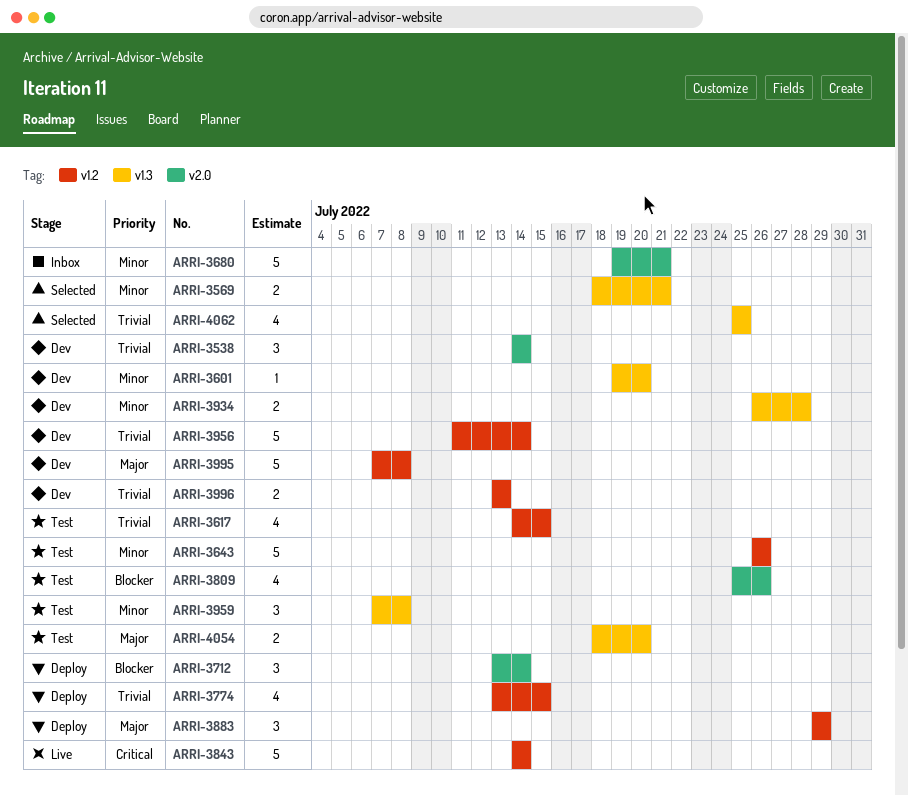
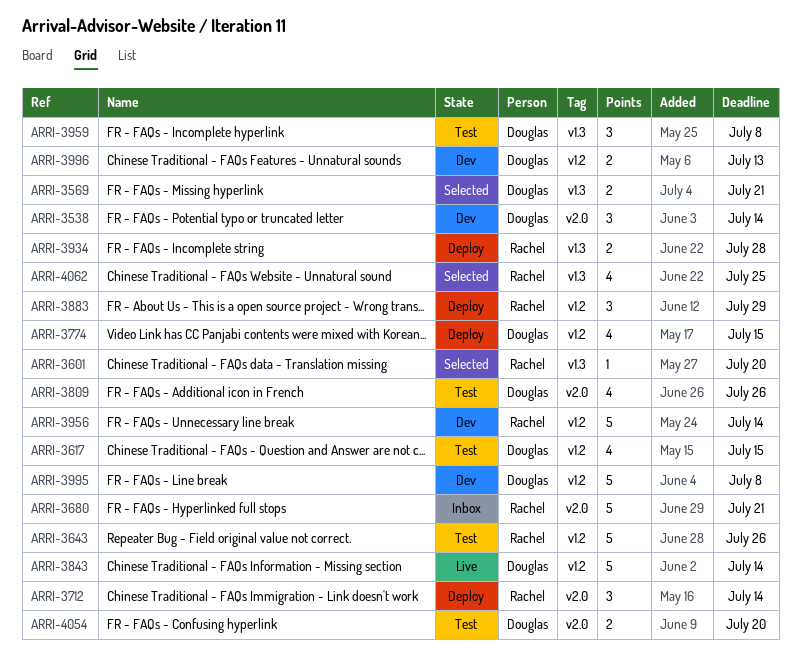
ARRI-3601, status: Dev -> Selected
ARRI-3934, status: Dev -> Deploy
ARRI-4054, label: v1.3 -> v2.0

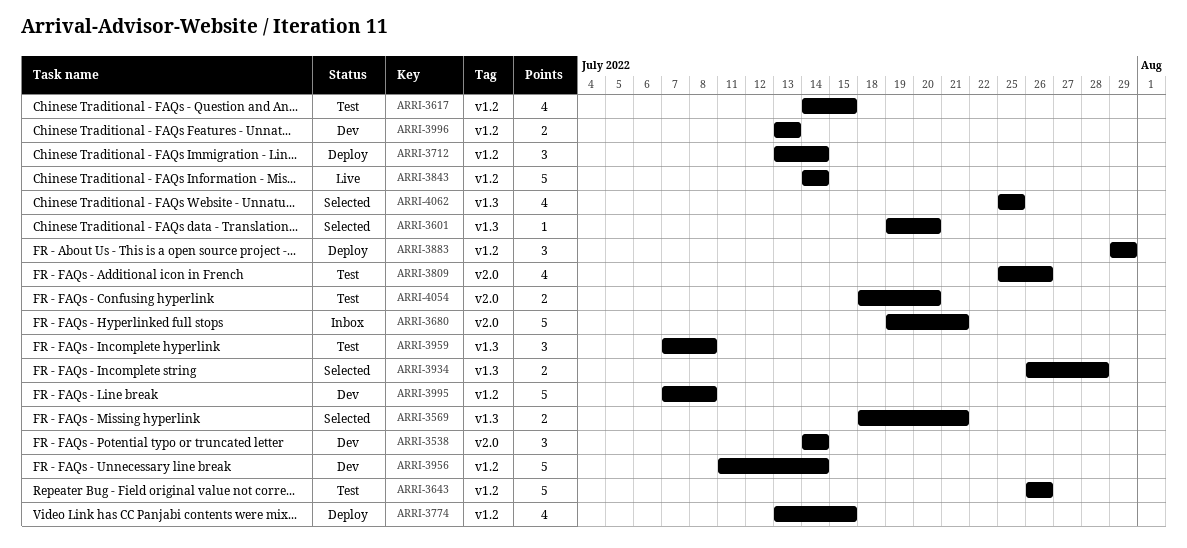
ARRI-3712, label: v2.0 -> v1.2
ARRI-3934, status: Deploy -> Selected

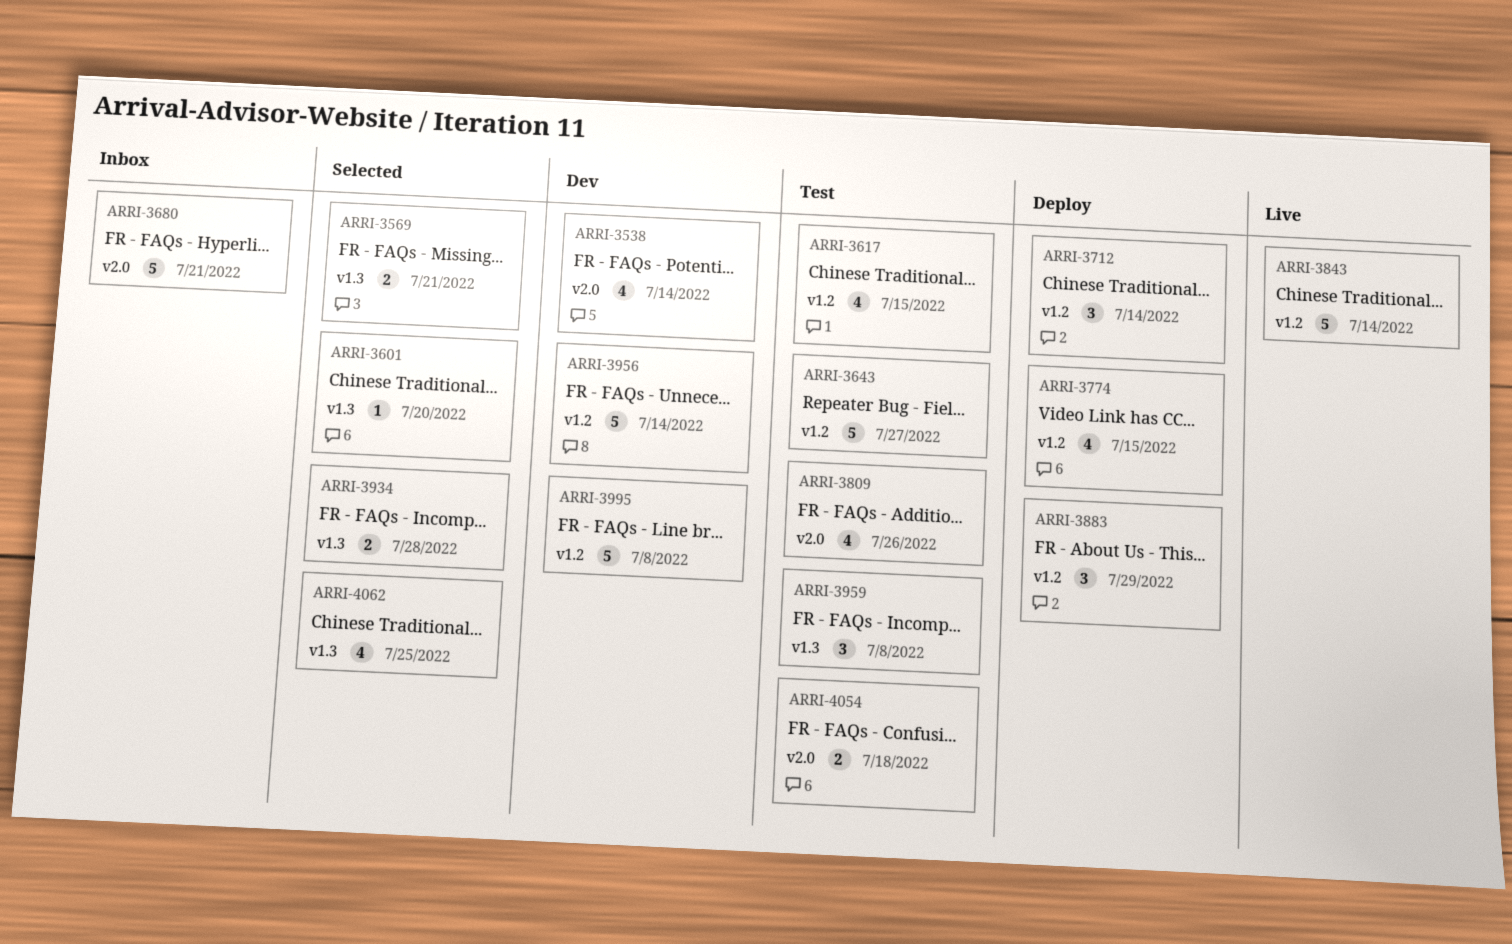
ARRI-3538, estimate: 3 -> 4
ARRI-3643, due: Jul 26 -> Jul 27
ARRI-3996: present -> none
ARRI-4054, due: Jul 20 -> Jul 18

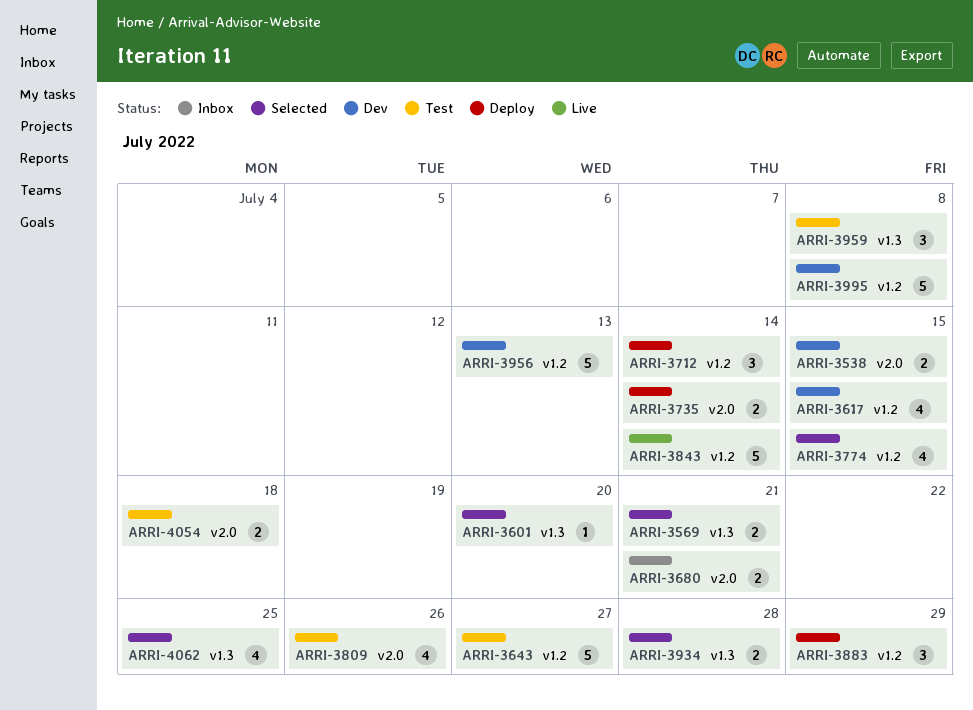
ARRI-3538, estimate: 4 -> 2
ARRI-3538, due: Jul 14 -> Jul 15
ARRI-3617, status: Test -> Dev
ARRI-3680, estimate: 5 -> 2
ARRI-3735: none -> present
ARRI-3774, status: Deploy -> Selected
ARRI-3956, due: Jul 14 -> Jul 13

